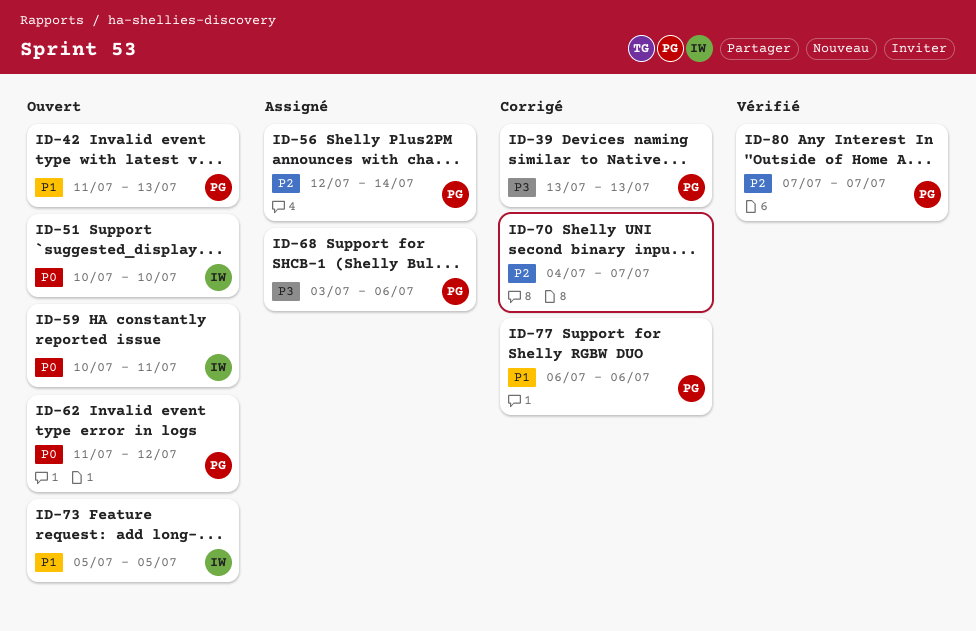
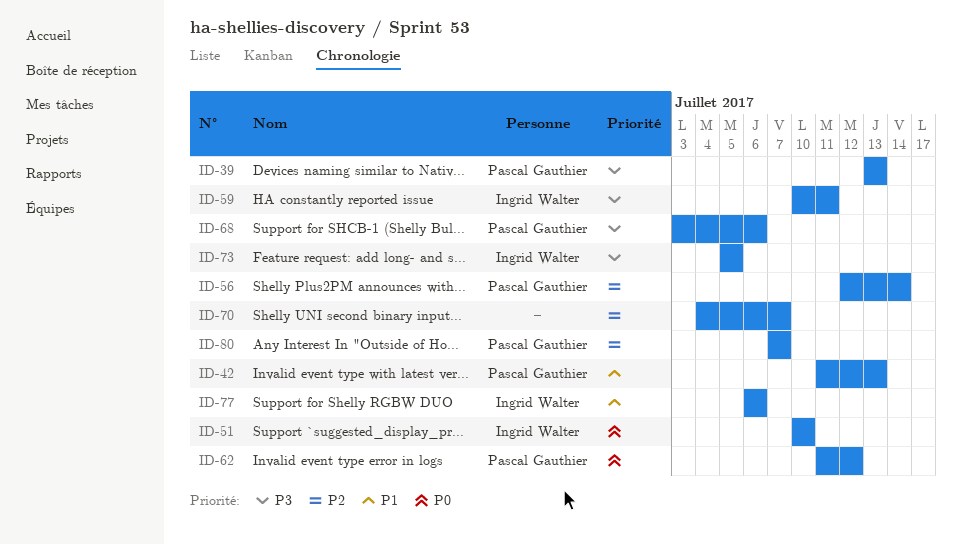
ID-59, priority: P0 -> P3
ID-73, priority: P1 -> P3
ID-77, owner: Pascal Gauthier -> Ingrid Walter

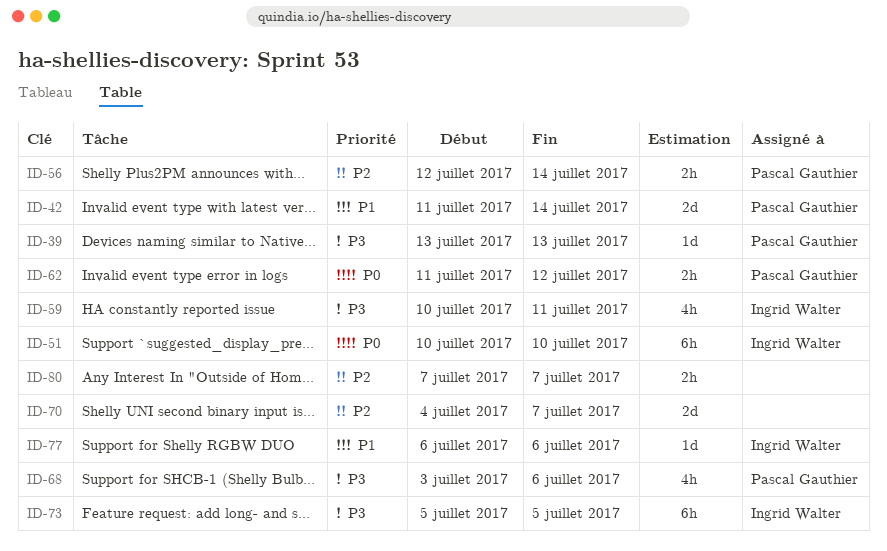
ID-42, due: Jul 13 -> Jul 14
ID-80, owner: Pascal Gauthier -> none

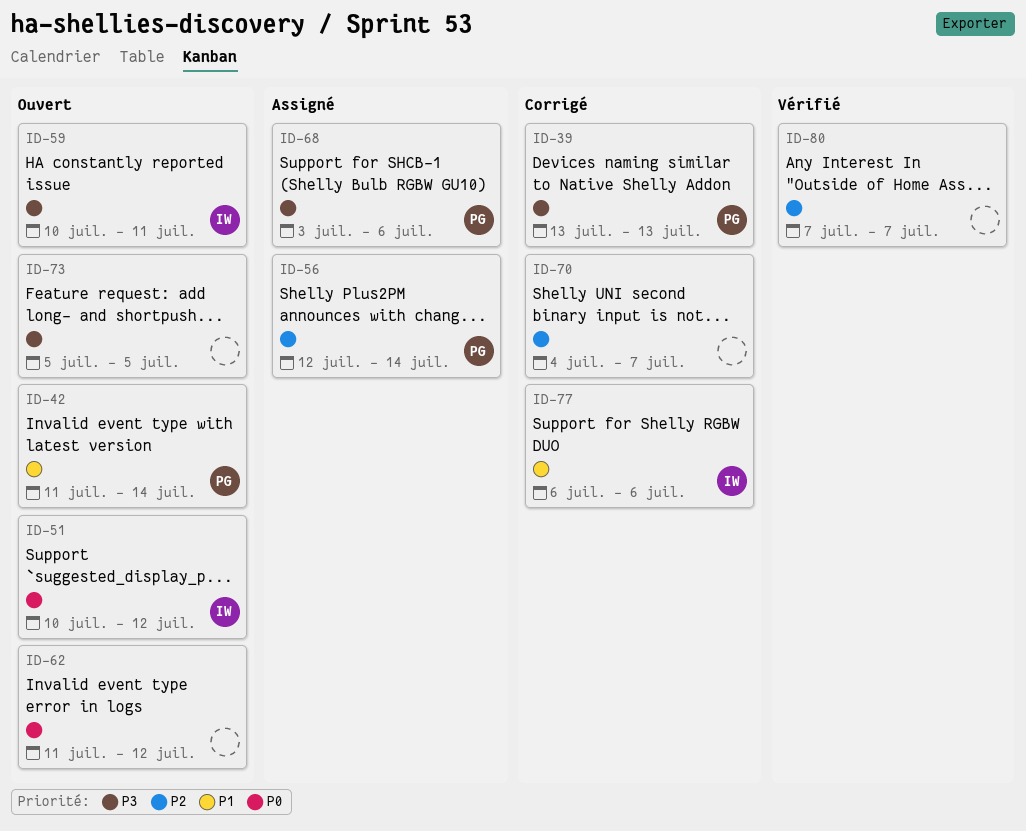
ID-51, due: Jul 10 -> Jul 12
ID-62, owner: Pascal Gauthier -> none
ID-73, owner: Ingrid Walter -> none

